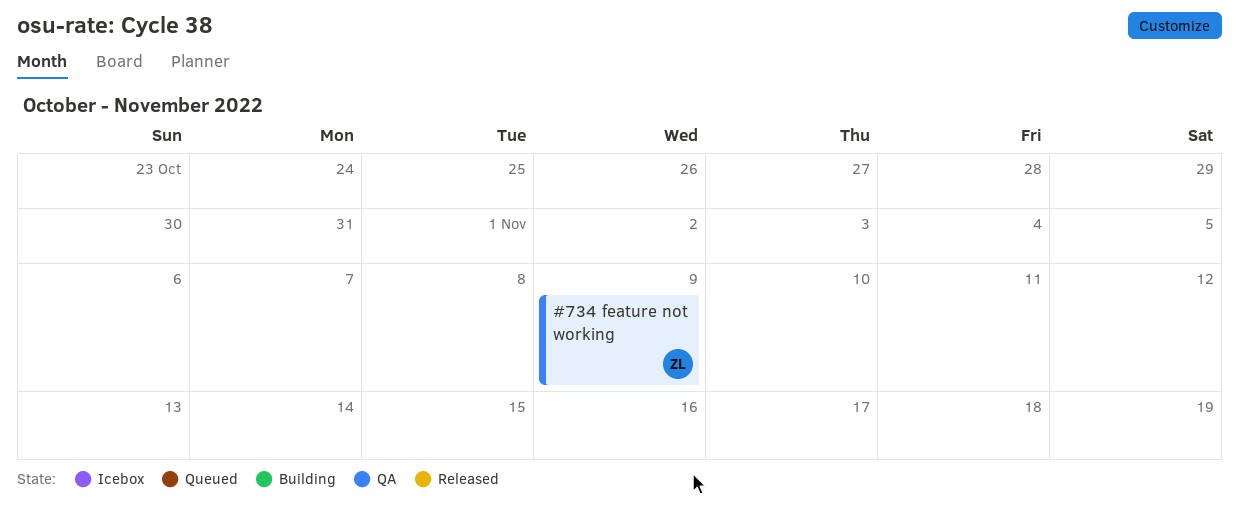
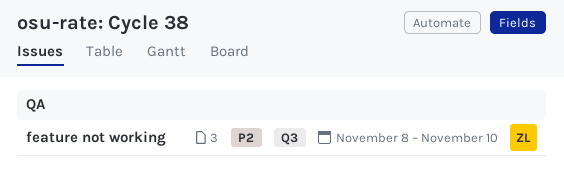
feature not working, due: Nov 9 -> Nov 10

